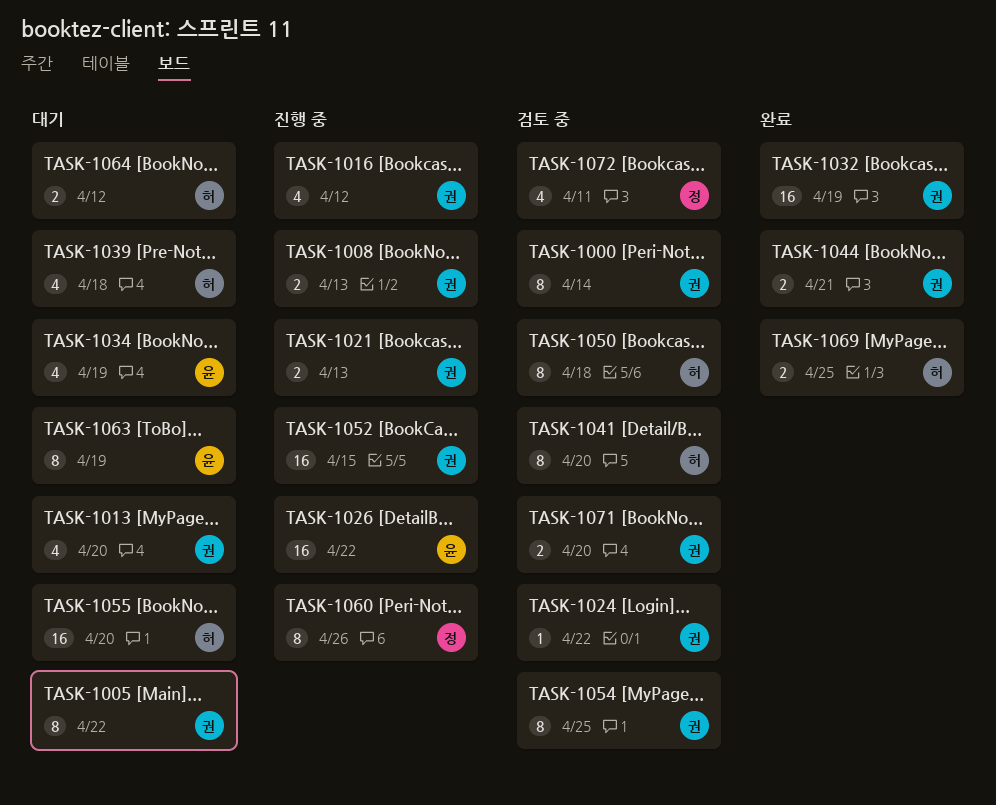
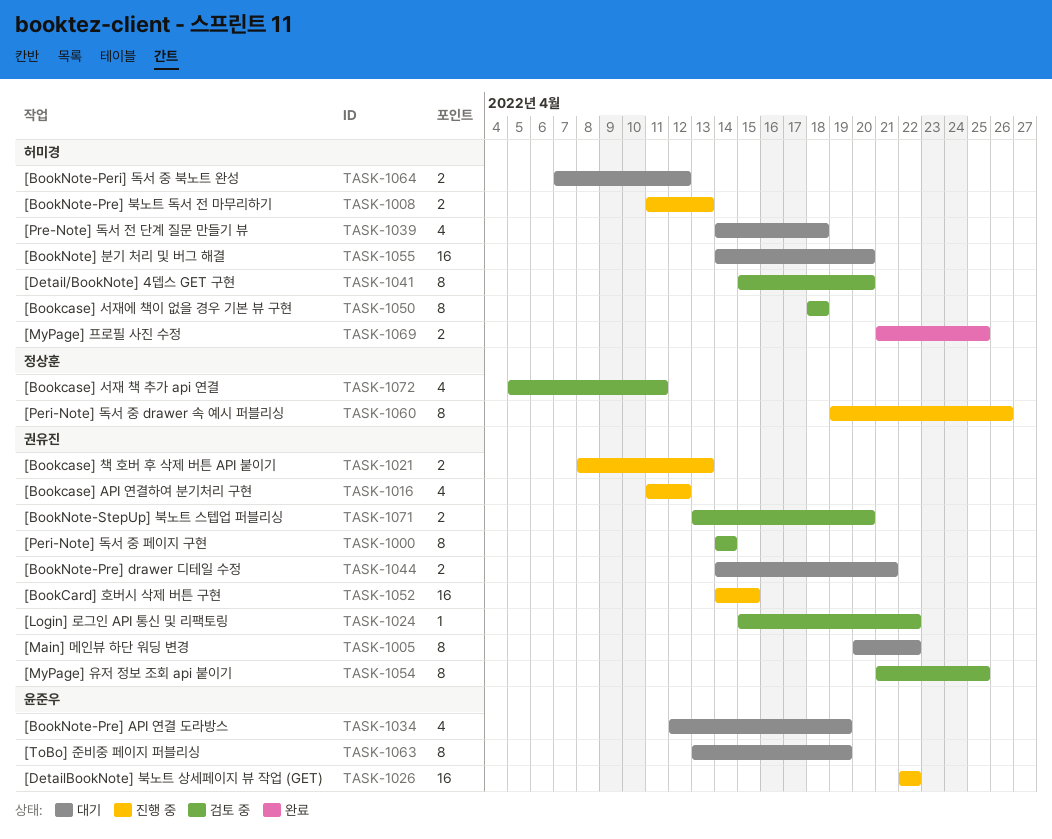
TASK-1008, owner: 권유진 -> 허미경
TASK-1013: present -> none
TASK-1032: present -> none
TASK-1044, status: 완료 -> 대기

